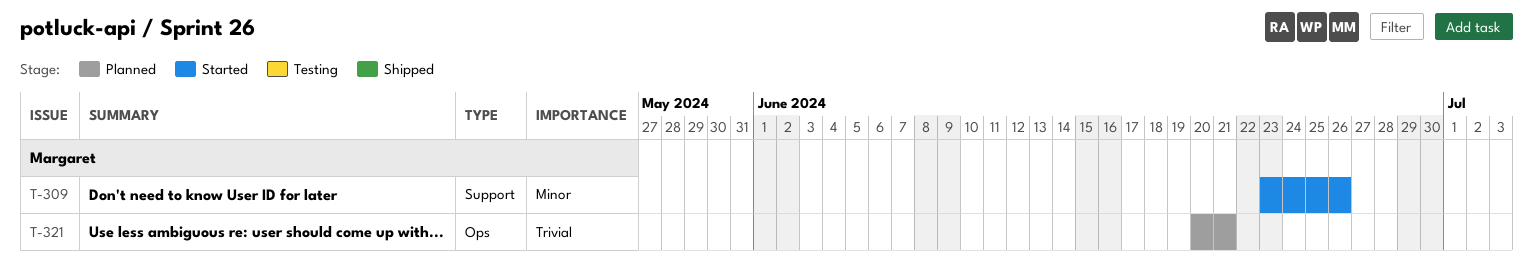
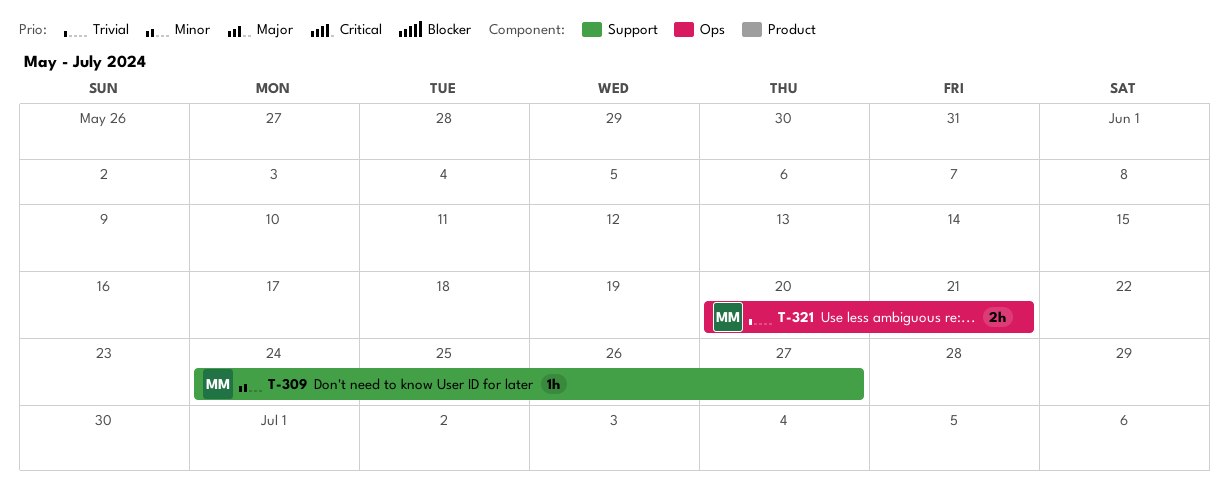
T-309, start: Jun 23 -> Jun 24
T-309, due: Jun 26 -> Jun 27

